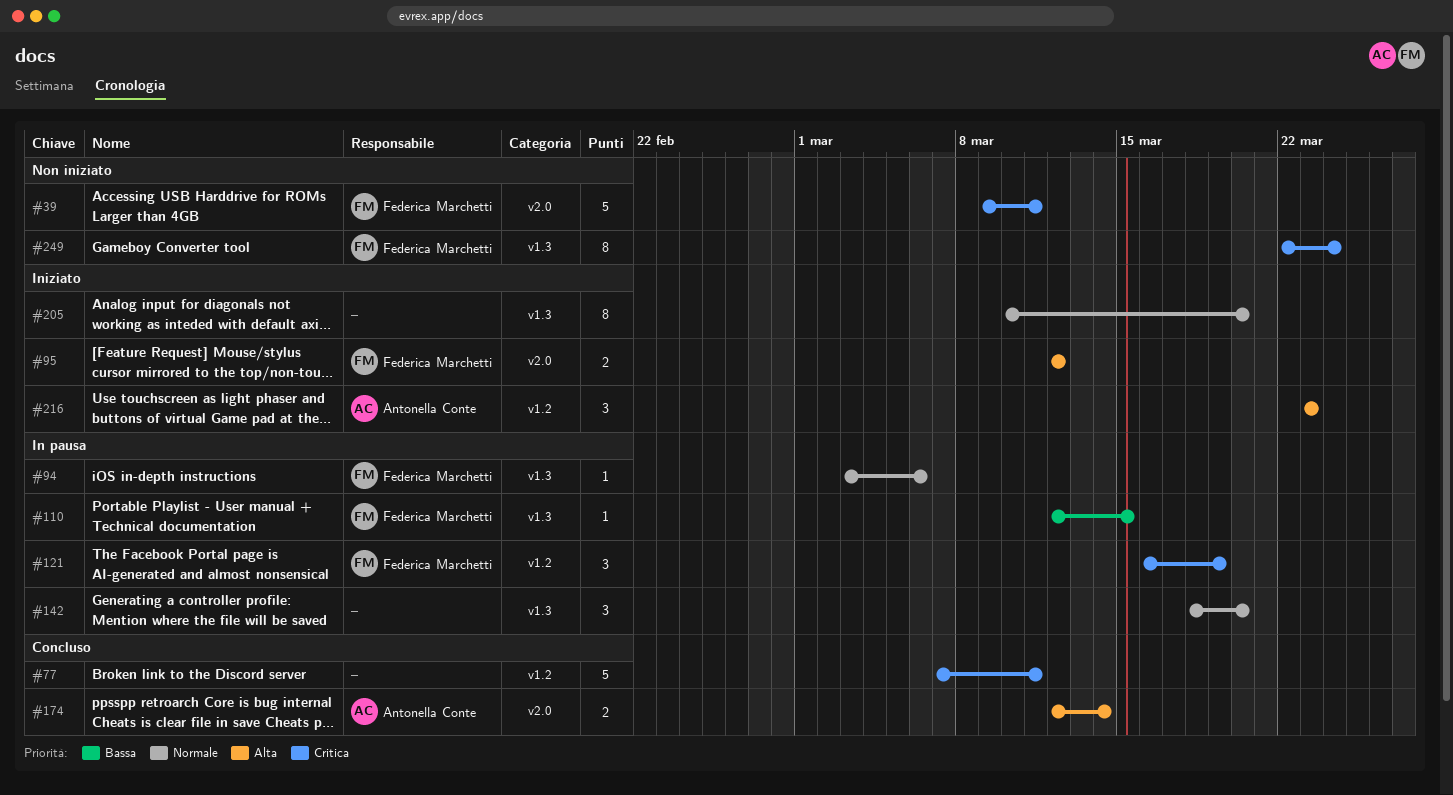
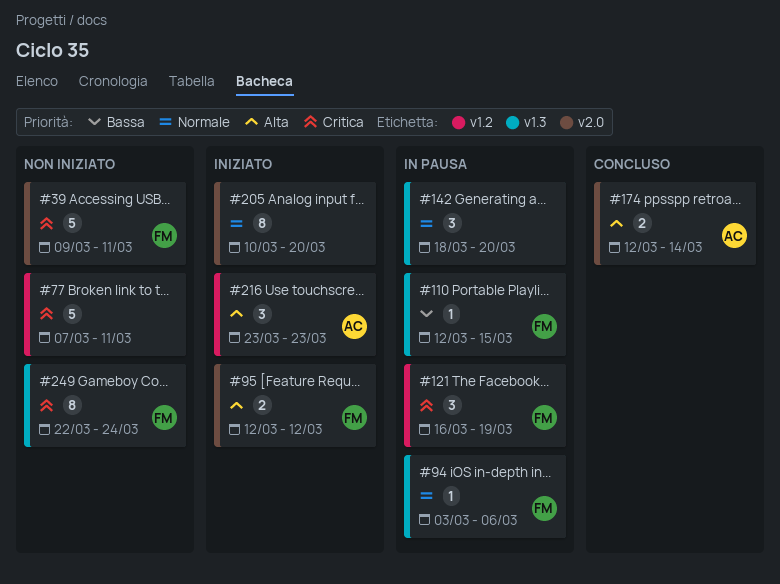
#77, status: Concluso -> Non iniziato
#205, label: v1.3 -> v2.0

